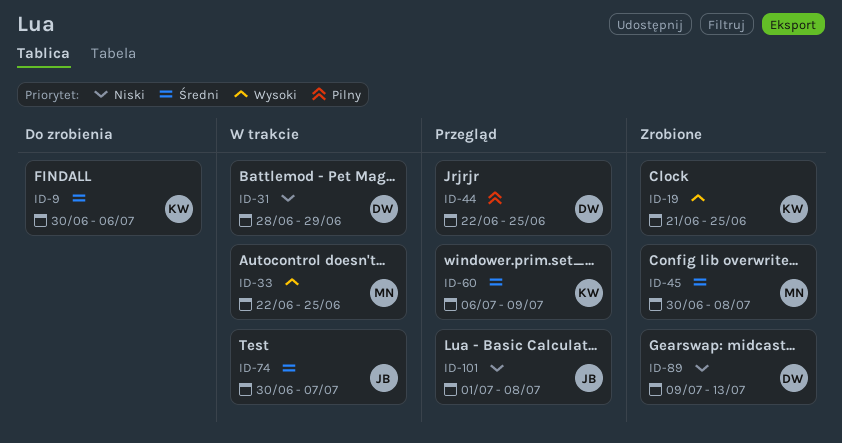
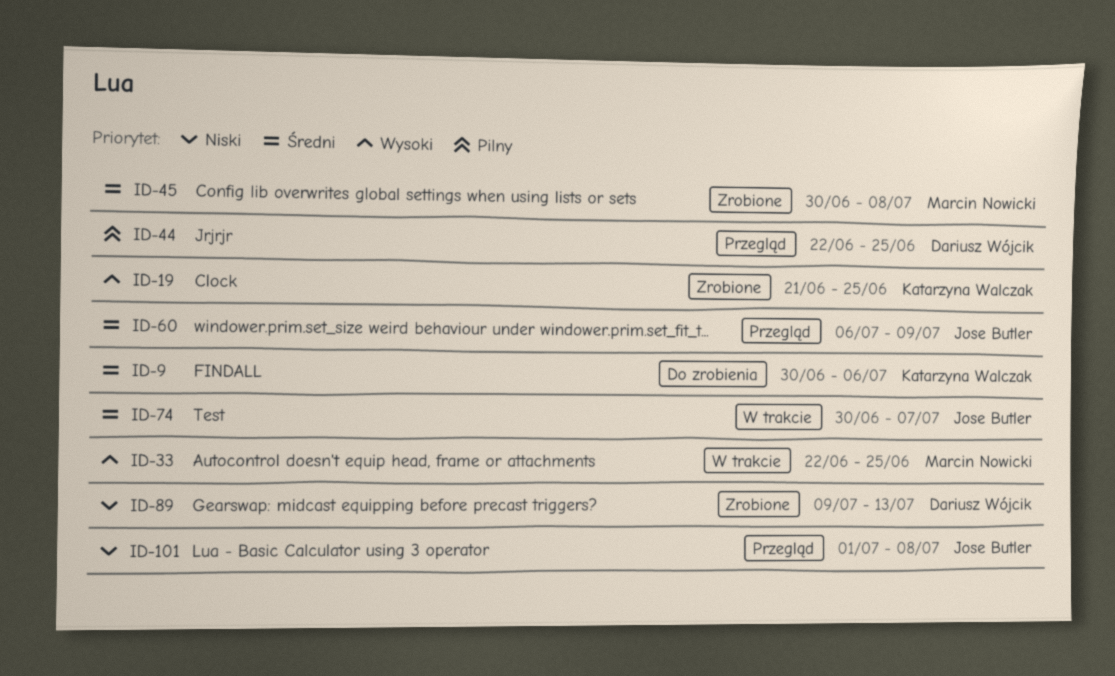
ID-31: present -> none
ID-60, owner: Katarzyna Walczak -> Jose Butler

